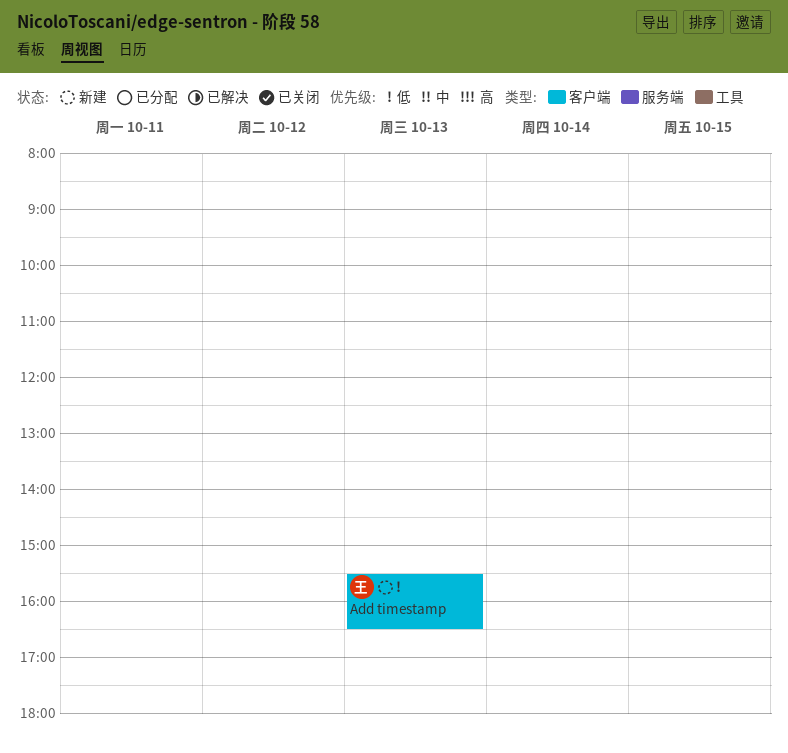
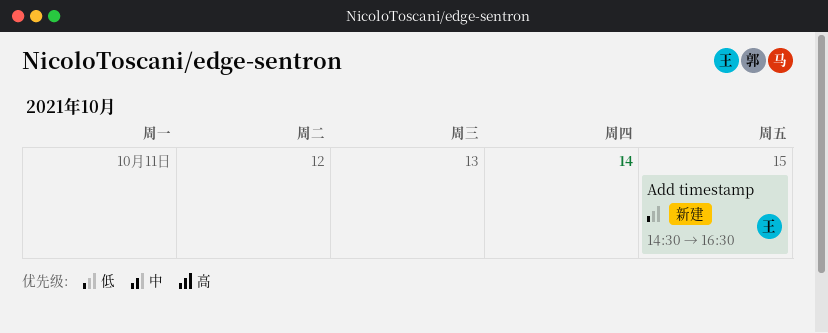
Add timestamp, day: Oct 13 -> Oct 15
Add timestamp, begins: 15:30 -> 14:30

